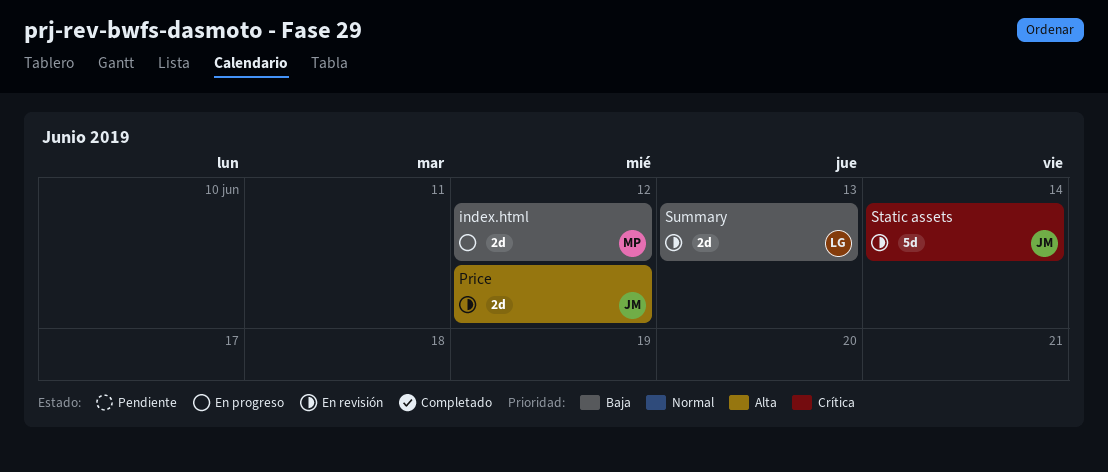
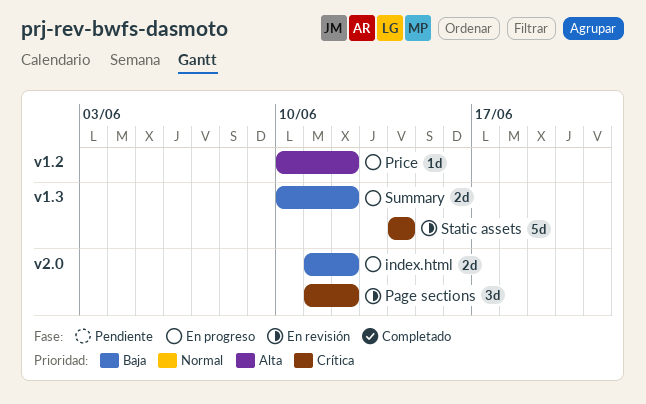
Page sections: none -> present
Price, status: En revisión -> En progreso
Price, estimate: 2d -> 1d
Summary, status: En revisión -> En progreso
Summary, due: Jun 13 -> Jun 12

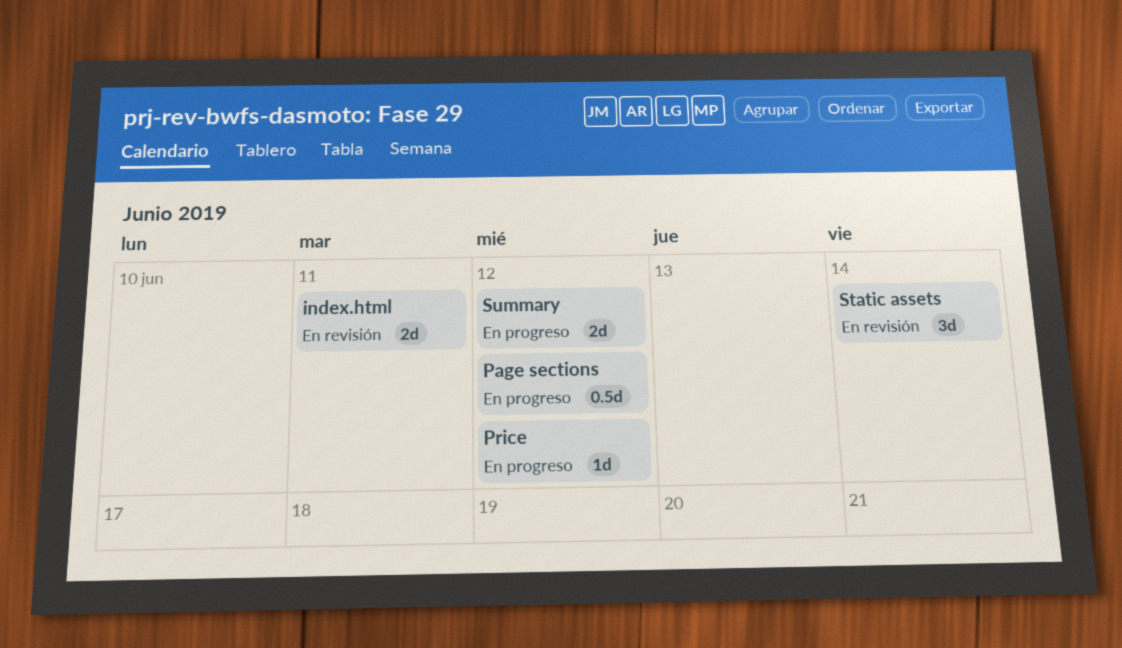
index.html, status: En progreso -> En revisión
index.html, due: Jun 12 -> Jun 11
Page sections, status: En revisión -> En progreso
Page sections, estimate: 3d -> 0.5d
Static assets, estimate: 5d -> 3d

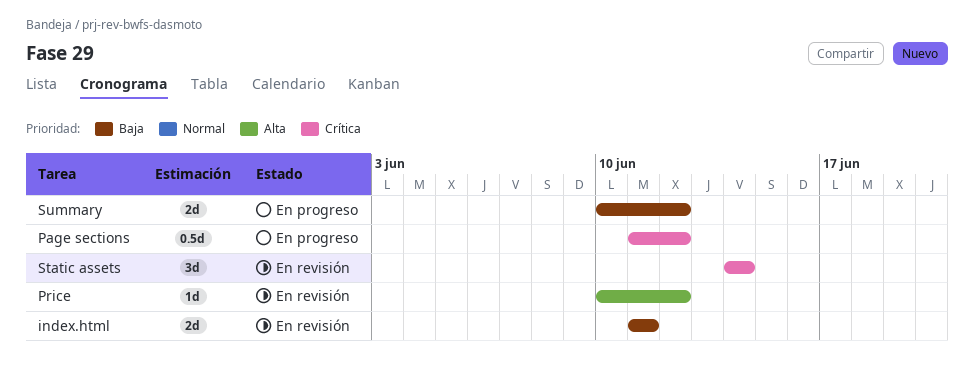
Price, status: En progreso -> En revisión

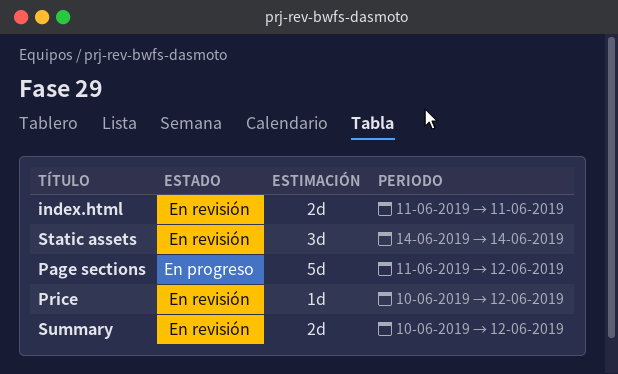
Page sections, estimate: 0.5d -> 5d
Summary, status: En progreso -> En revisión

